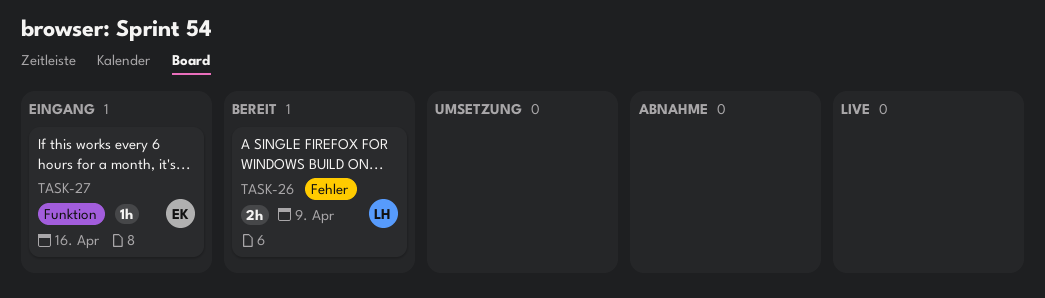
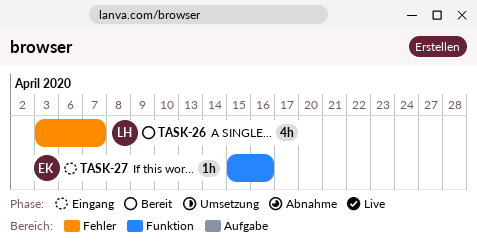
TASK-26, estimate: 2h -> 4h
TASK-26, due: Apr 9 -> Apr 7

